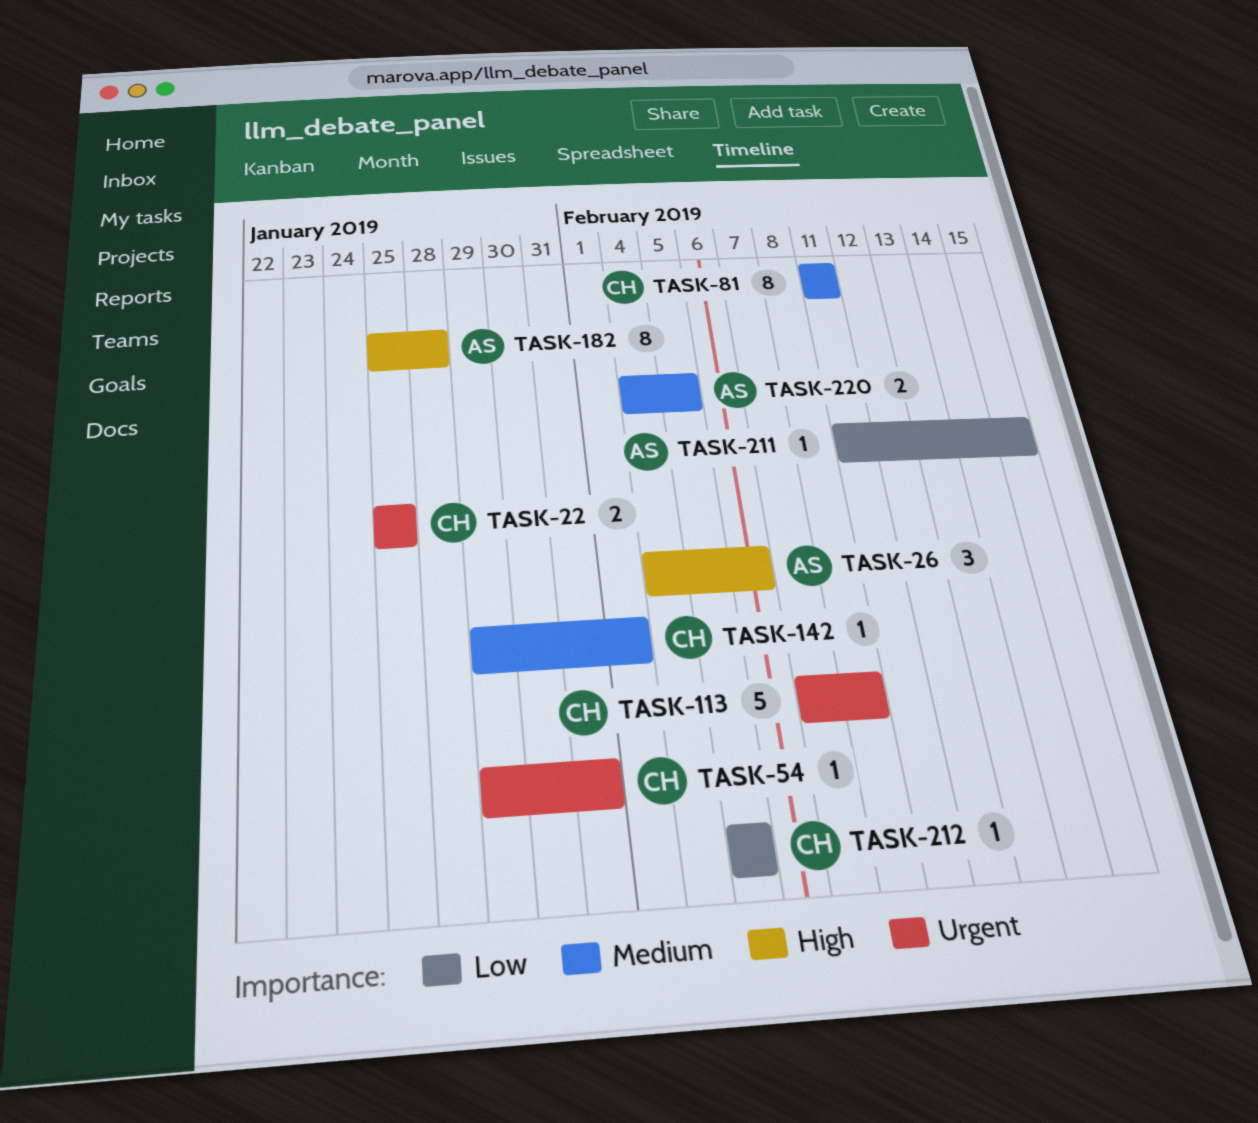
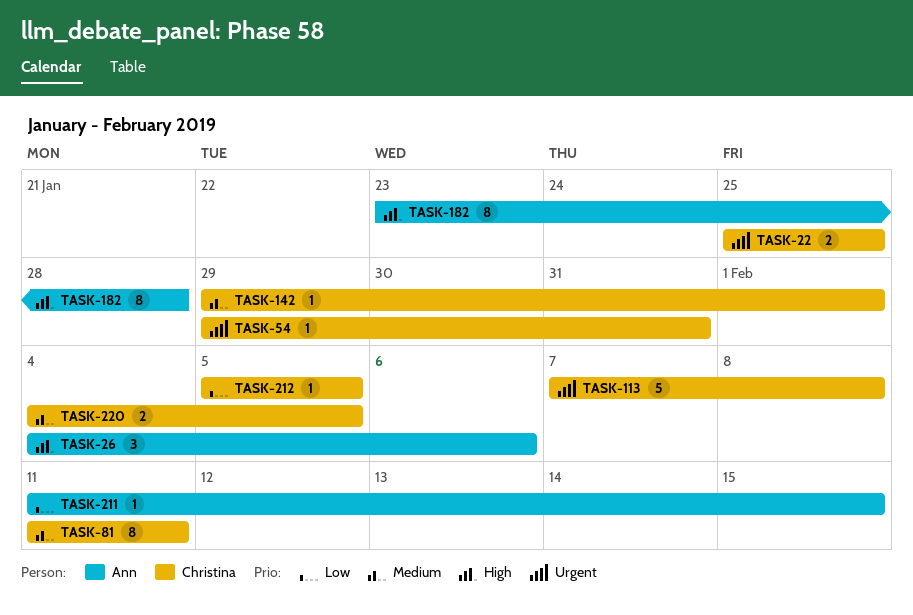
TASK-182, start: Jan 25 -> Jan 23
TASK-220, owner: Ann -> Christina

